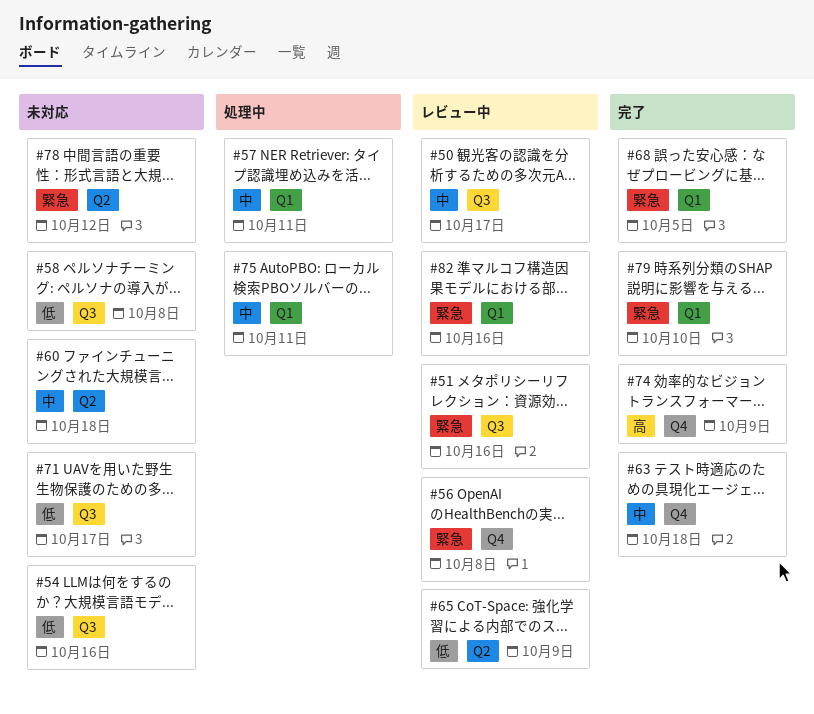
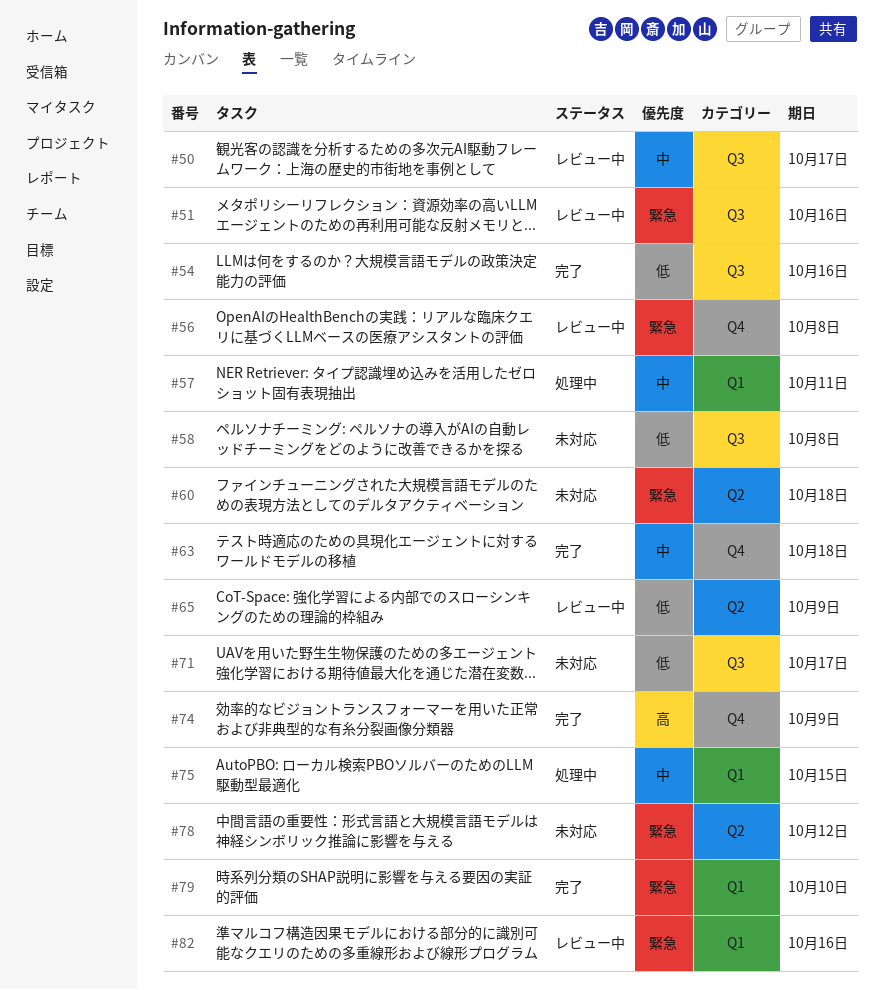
#54, status: 未対応 -> 完了
#60, priority: 中 -> 緊急
#68: present -> none
#75, due: Oct 11 -> Oct 15

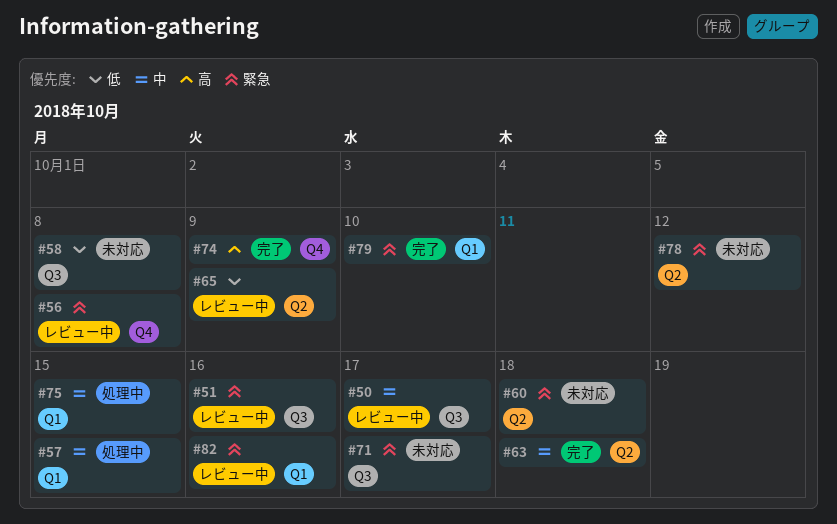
#54: present -> none
#57, due: Oct 11 -> Oct 15
#63, label: Q4 -> Q2
#71, priority: 低 -> 緊急

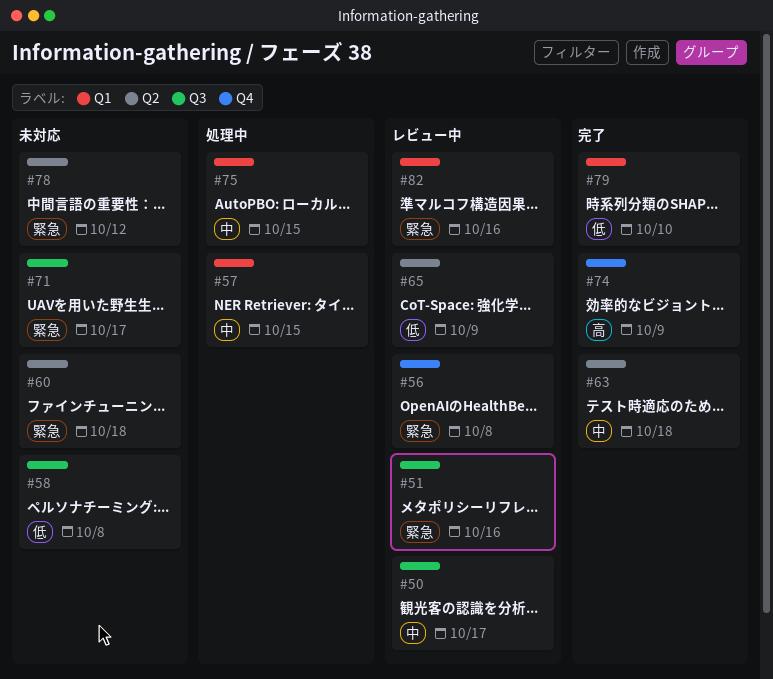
#79, priority: 緊急 -> 低

